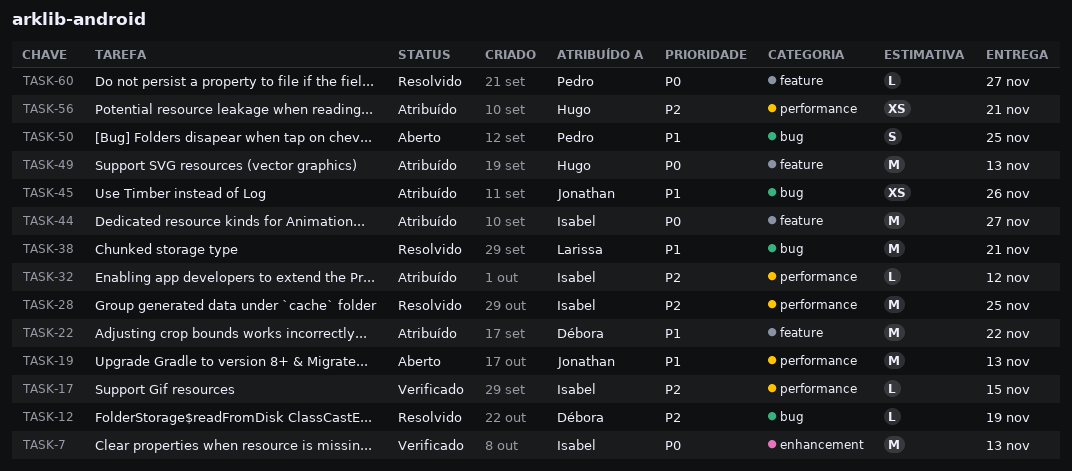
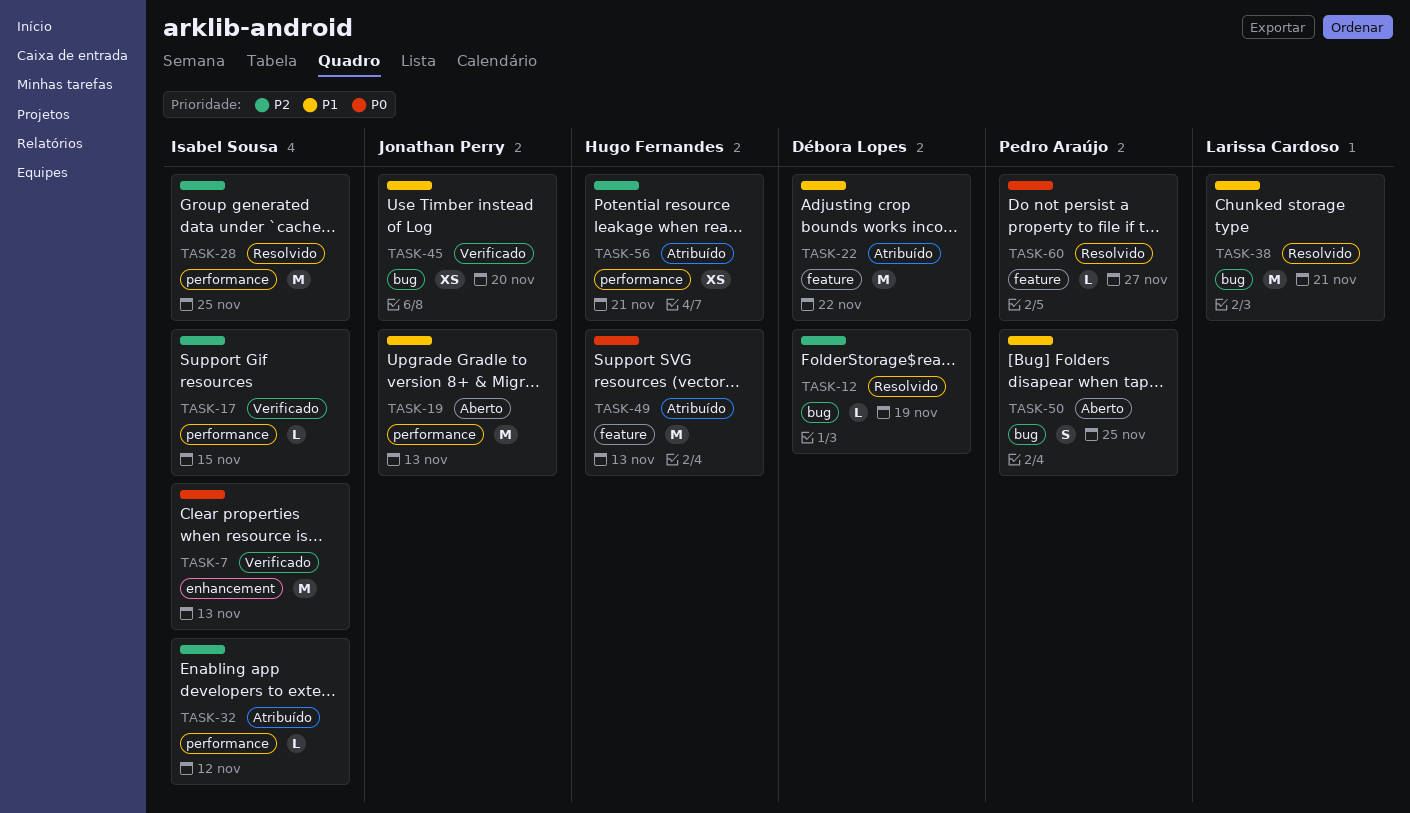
TASK-44: present -> none
TASK-45, status: Atribuído -> Verificado
TASK-45, due: Nov 26 -> Nov 20

